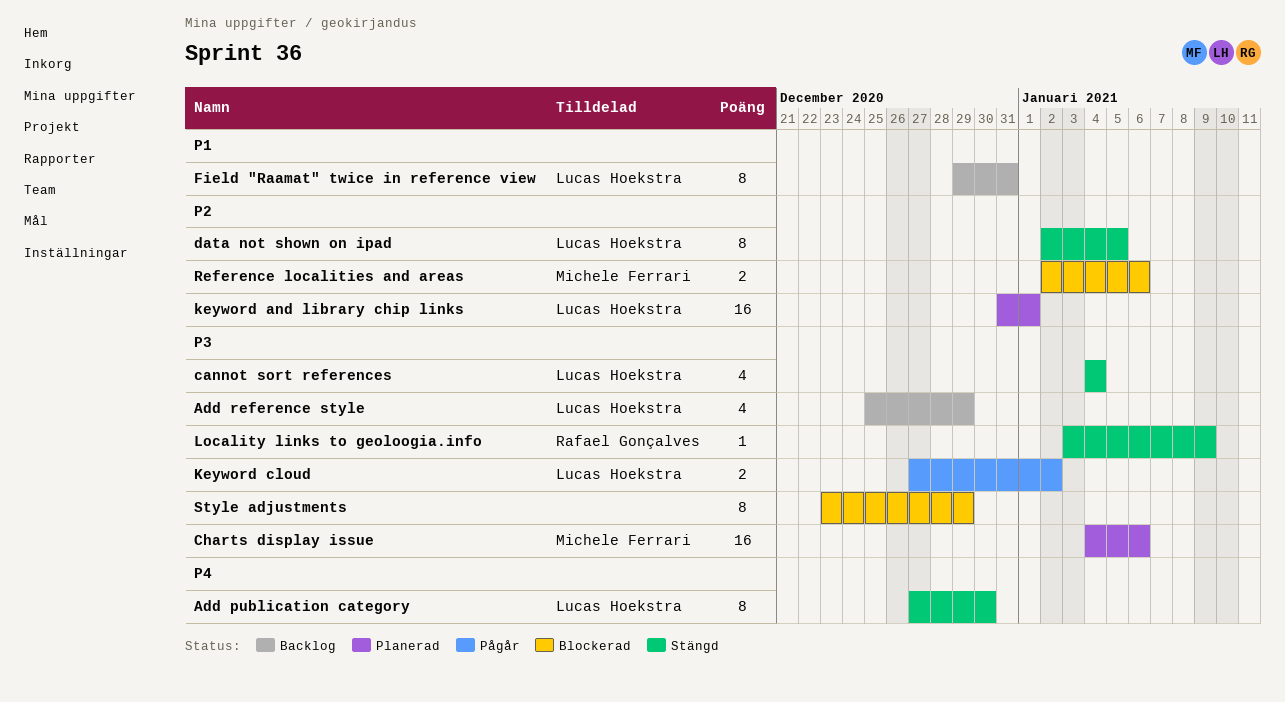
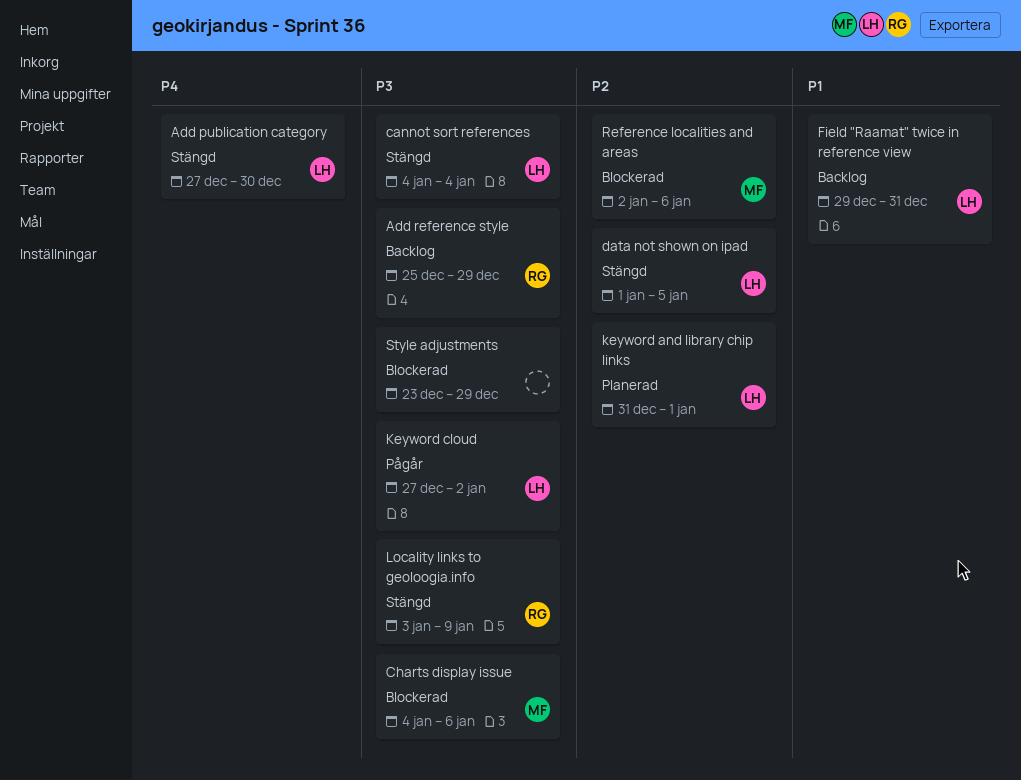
Add reference style, owner: Lucas Hoekstra -> Rafael Gonçalves
Charts display issue, status: Planerad -> Blockerad
data not shown on ipad, start: Jan 2 -> Jan 1

